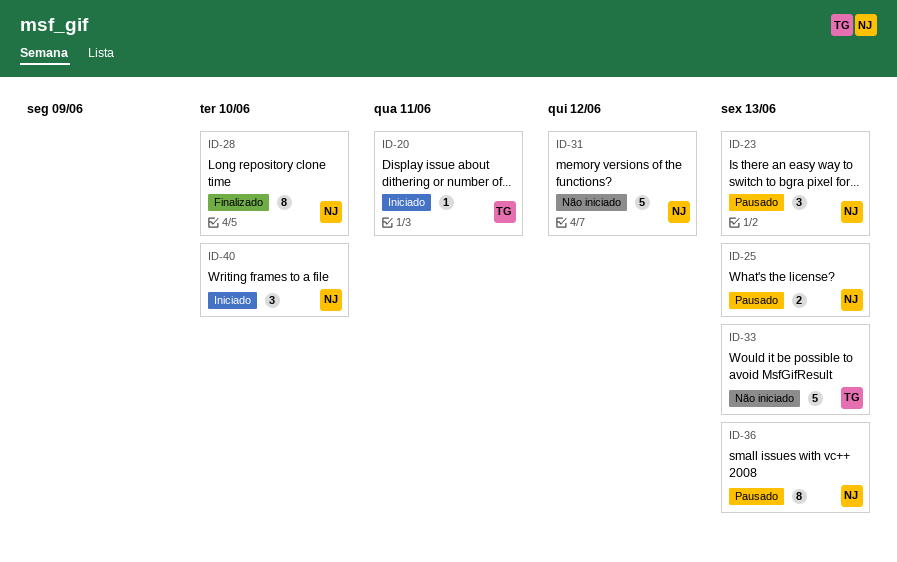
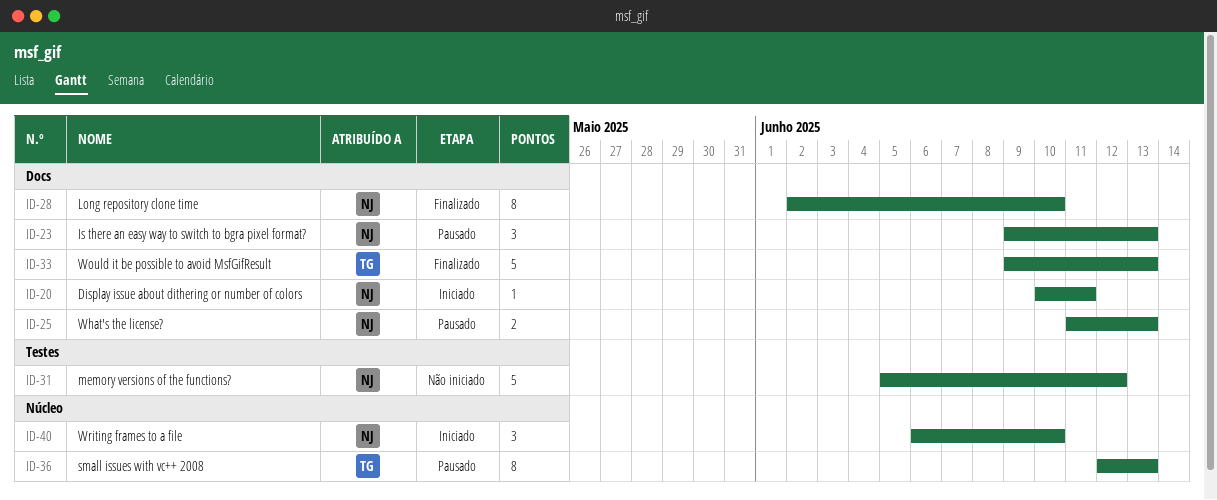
ID-20, owner: TG -> NJ
ID-33, status: Não iniciado -> Finalizado
ID-36, owner: NJ -> TG

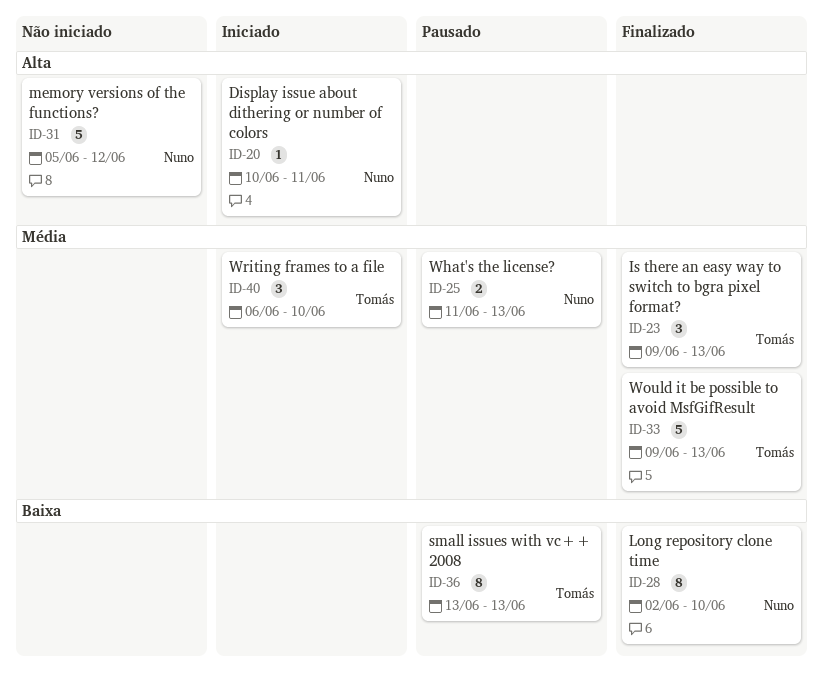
ID-23, status: Pausado -> Finalizado
ID-23, owner: Nuno -> Tomás
ID-36, start: Jun 12 -> Jun 13
ID-40, owner: Nuno -> Tomás

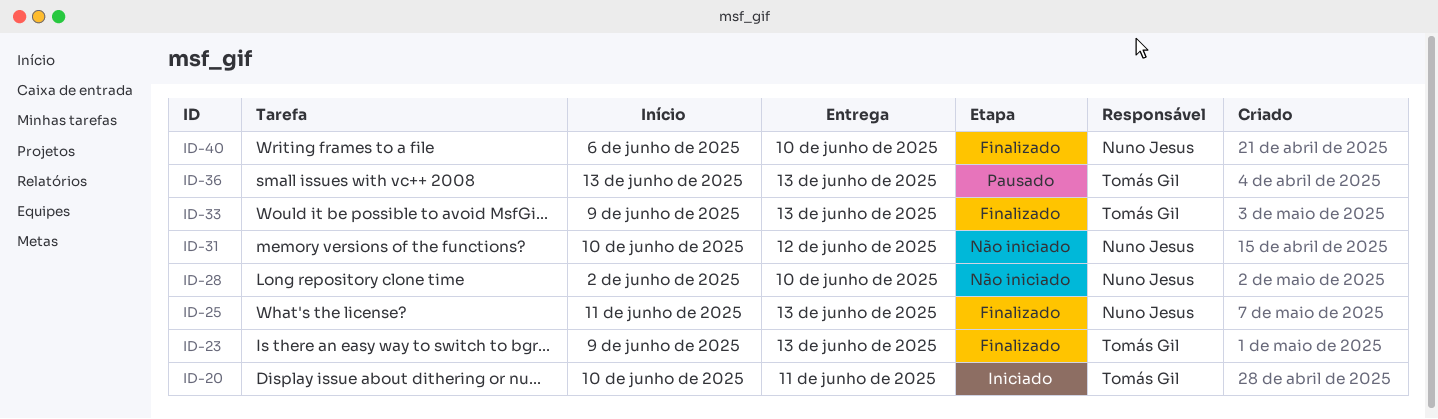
ID-20, owner: Nuno Jesus -> Tomás Gil
ID-25, status: Pausado -> Finalizado
ID-28, status: Finalizado -> Não iniciado
ID-31, start: Jun 5 -> Jun 10
ID-40, status: Iniciado -> Finalizado
ID-40, owner: Tomás Gil -> Nuno Jesus

